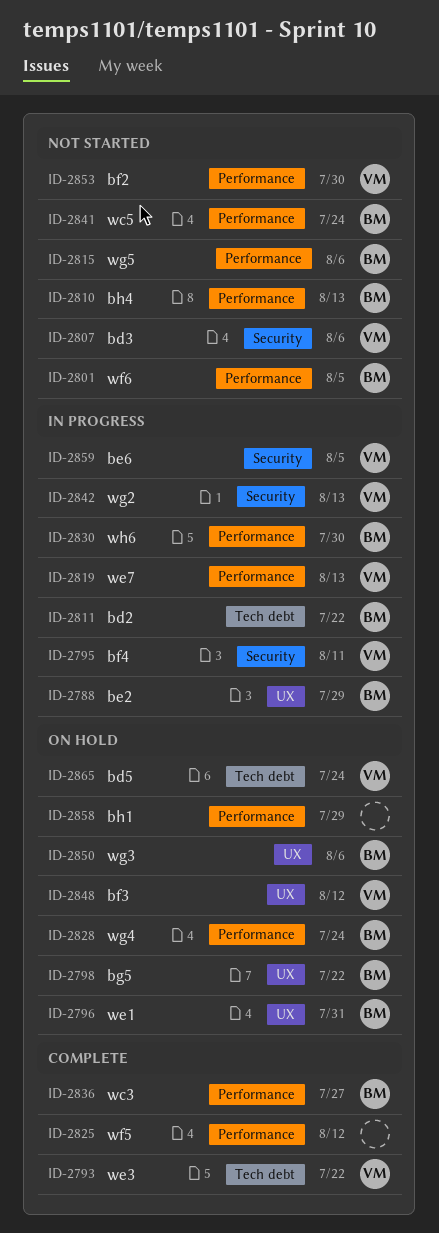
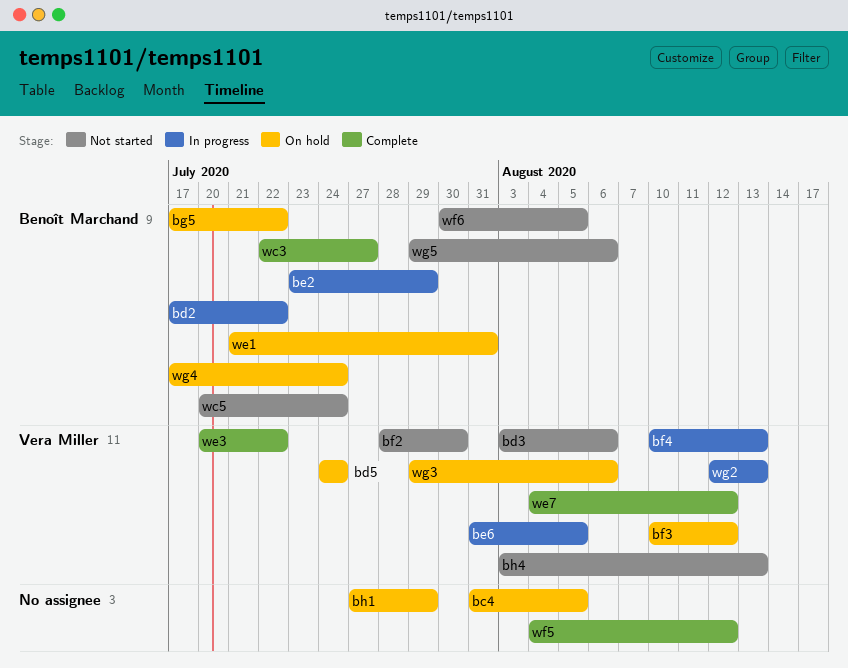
bc4: none -> present
bf4, due: Aug 11 -> Aug 13
bh4, owner: Benoît Marchand -> Vera Miller
we7, status: In progress -> Complete
we7, due: Aug 13 -> Aug 12
wg3, owner: Benoît Marchand -> Vera Miller
wh6: present -> none

